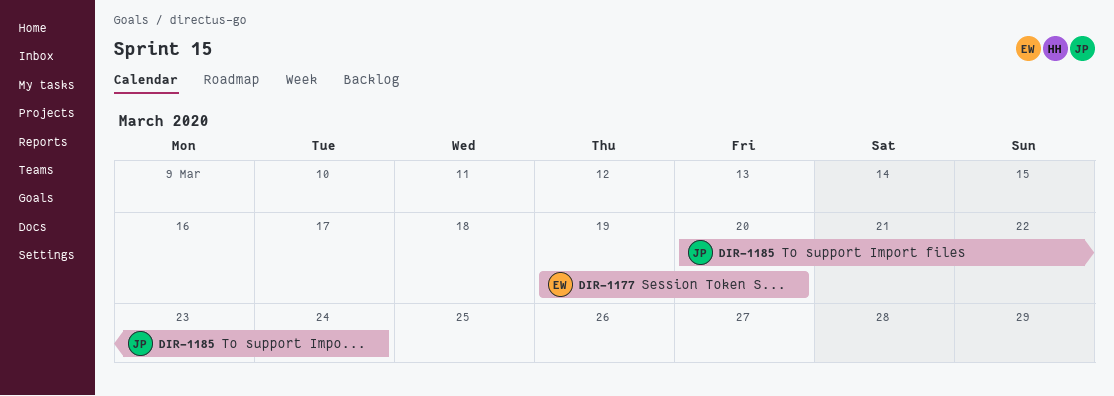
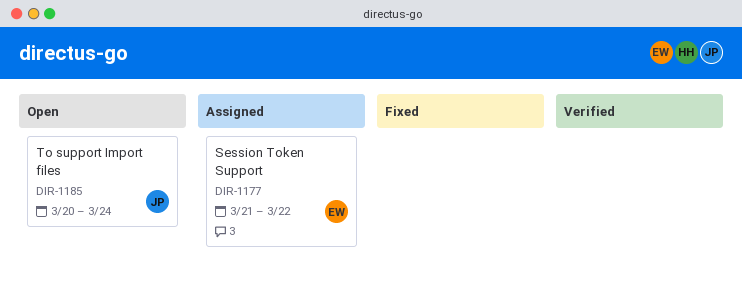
DIR-1177, start: Mar 19 -> Mar 21
DIR-1177, due: Mar 20 -> Mar 22

